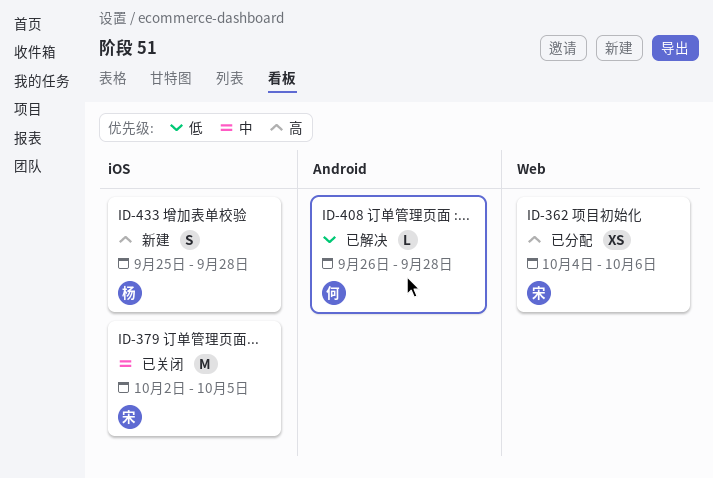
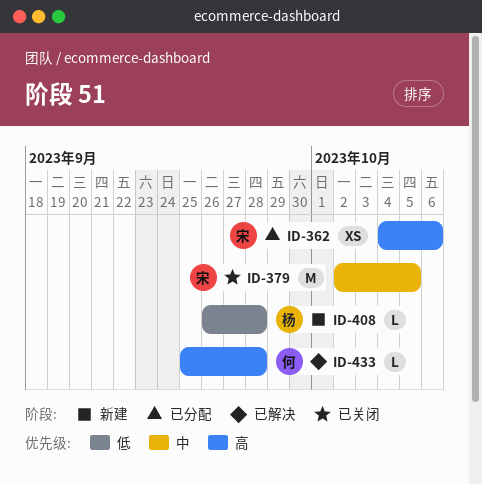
ID-408, status: 已解决 -> 新建
ID-408, owner: 何 -> 杨
ID-433, status: 新建 -> 已解决
ID-433, owner: 杨 -> 何
ID-433, estimate: S -> L

